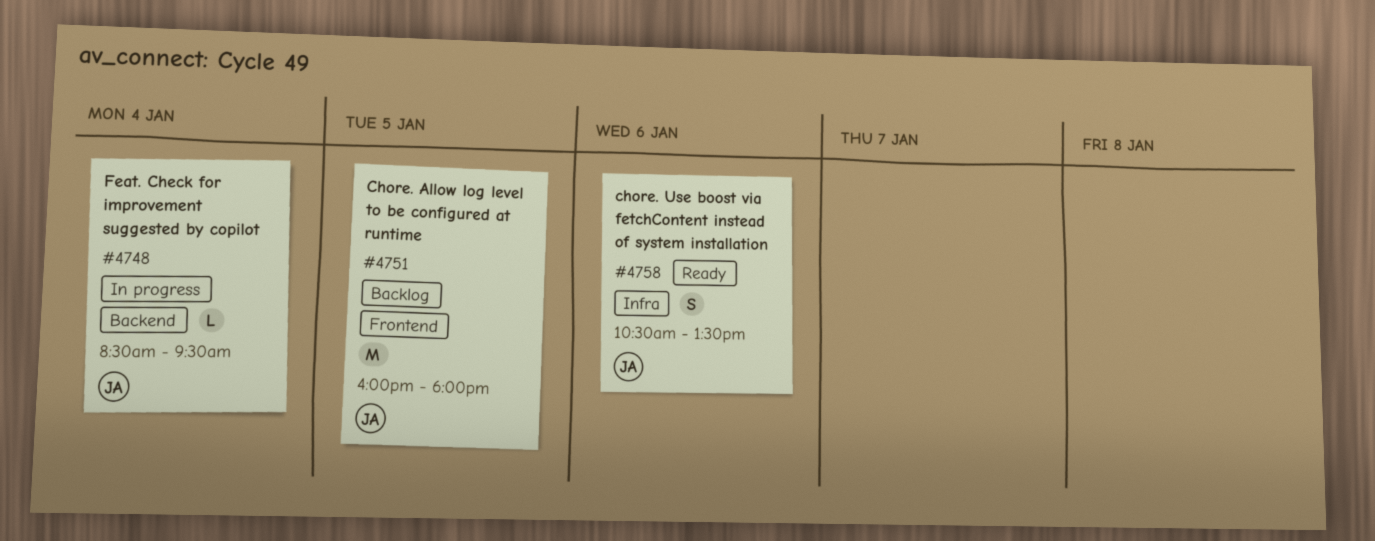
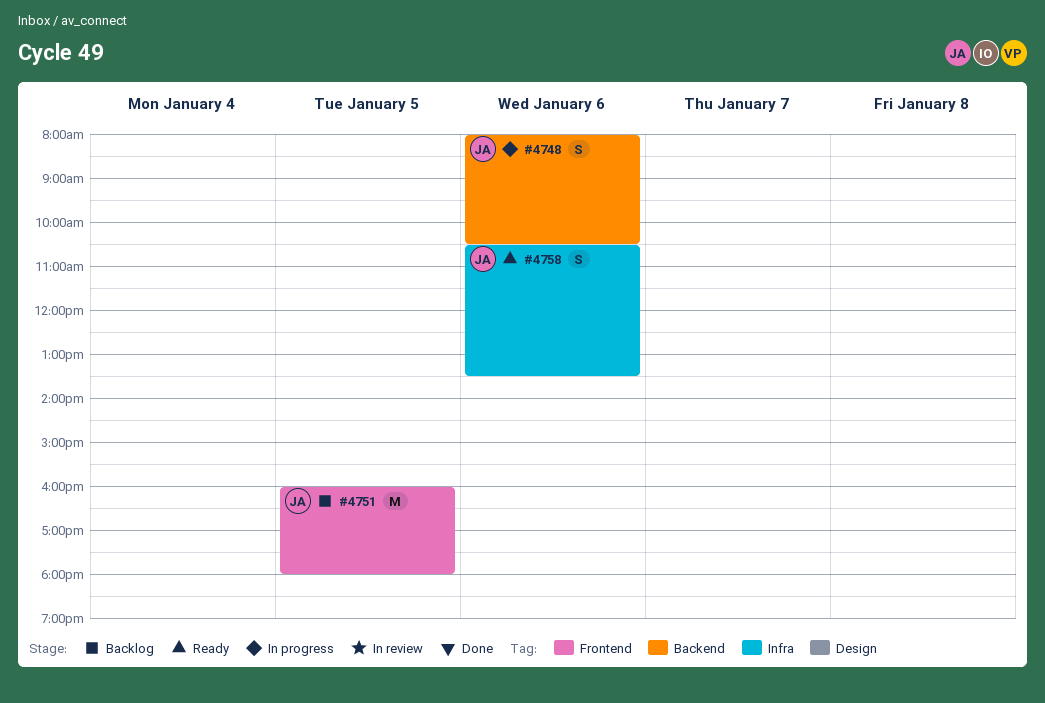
#4748, estimate: L -> S
#4748, day: Jan 4 -> Jan 6
#4748, begins: 08:30 -> 08:00
#4748, ends: 09:30 -> 10:30

